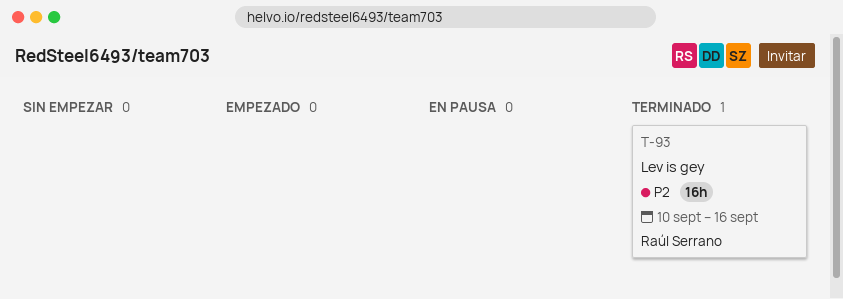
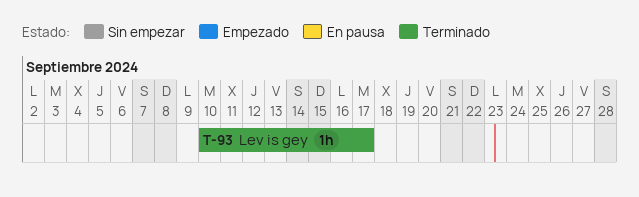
T-93, estimate: 16h -> 1h
T-93, due: Sep 16 -> Sep 17

